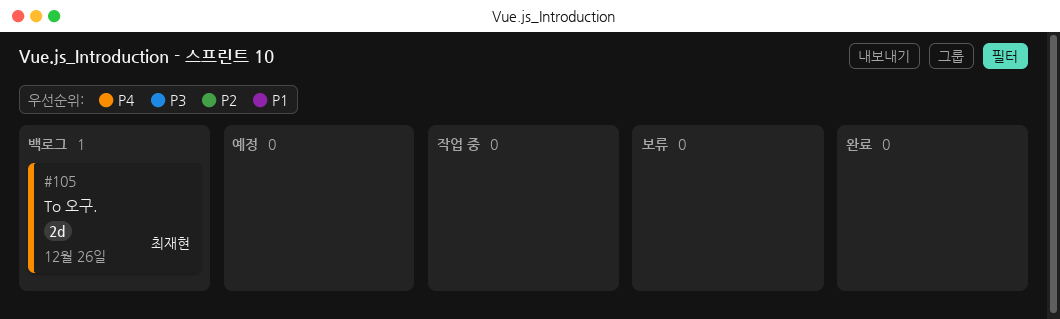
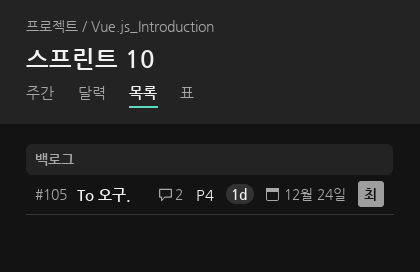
#105, estimate: 2d -> 1d
#105, due: Dec 26 -> Dec 24

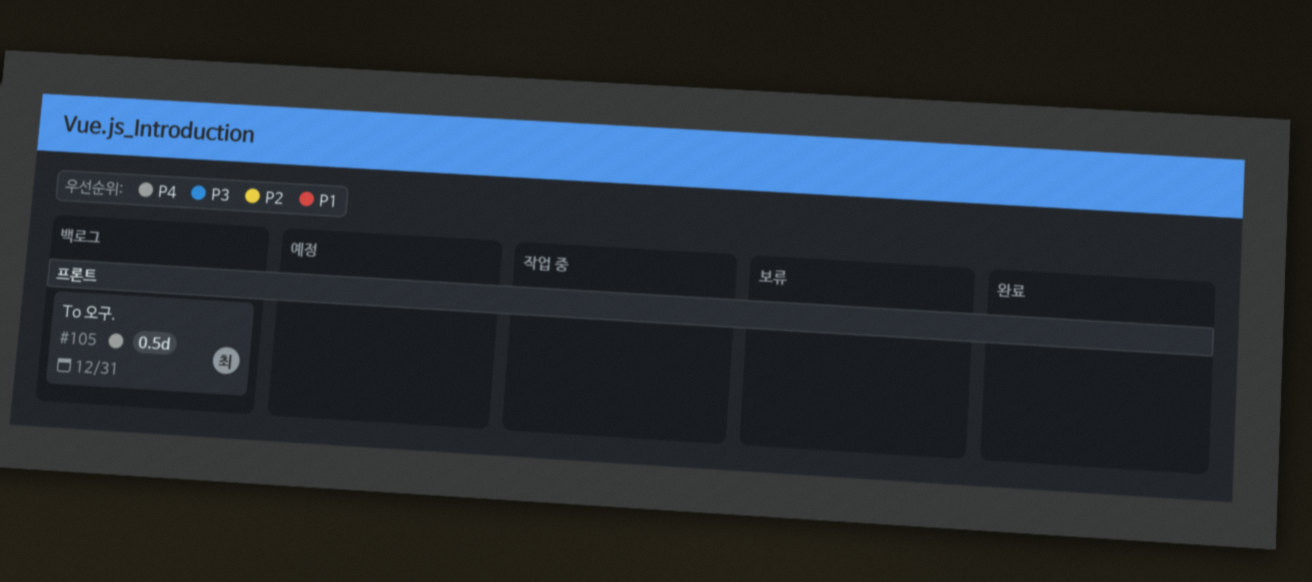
#105, estimate: 1d -> 0.5d
#105, due: Dec 24 -> Dec 31

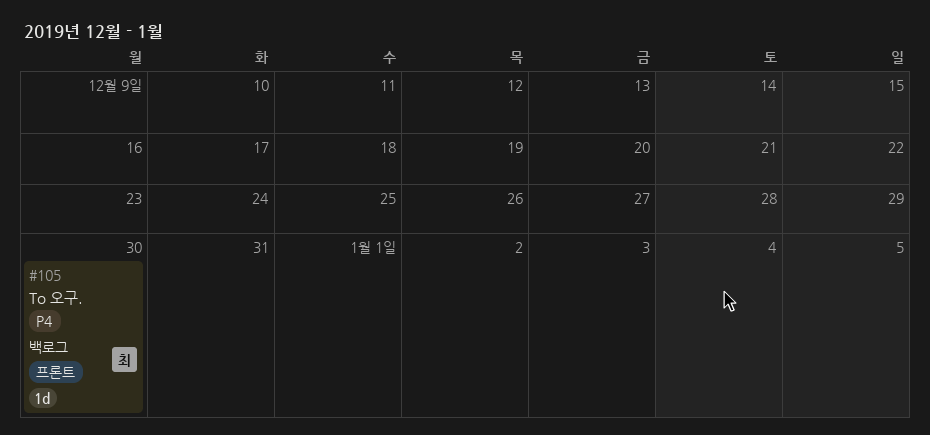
#105, estimate: 0.5d -> 1d
#105, due: Dec 31 -> Dec 30

